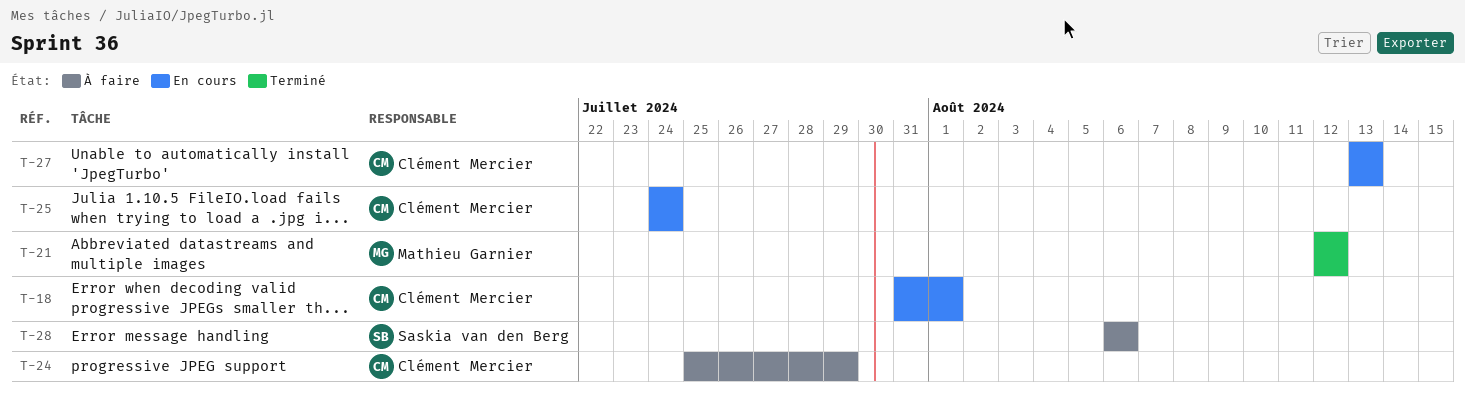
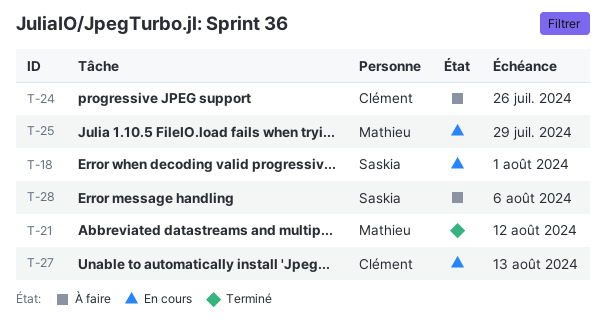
T-18, owner: Clément Mercier -> Saskia van den Berg
T-24, due: Jul 29 -> Jul 26
T-25, owner: Clément Mercier -> Mathieu Garnier
T-25, due: Jul 24 -> Jul 29

